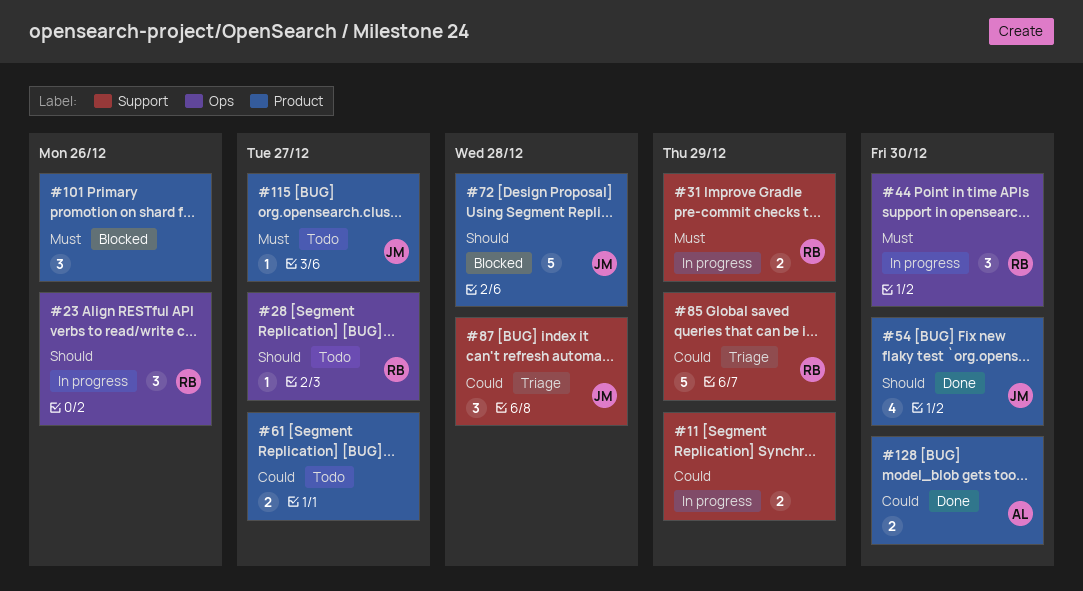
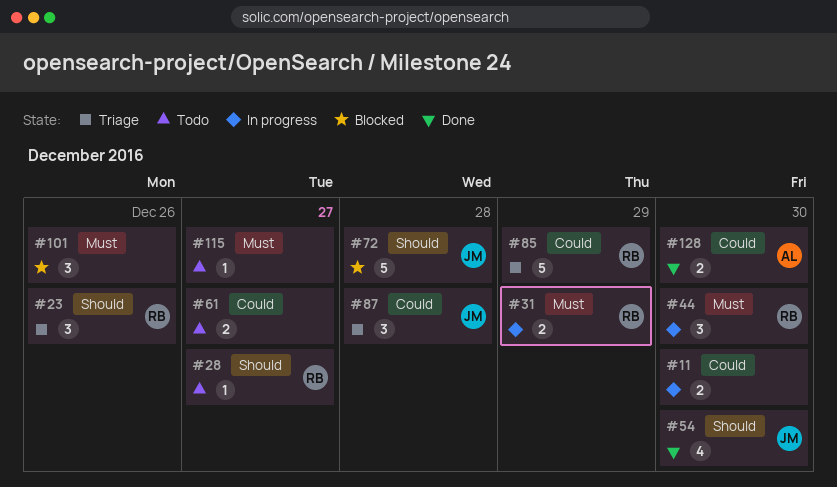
#11, due: Dec 29 -> Dec 30
#23, status: In progress -> Triage
#115, owner: JM -> none

